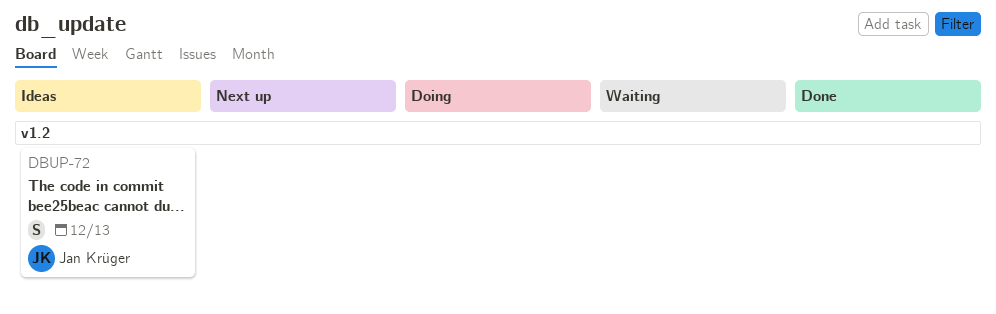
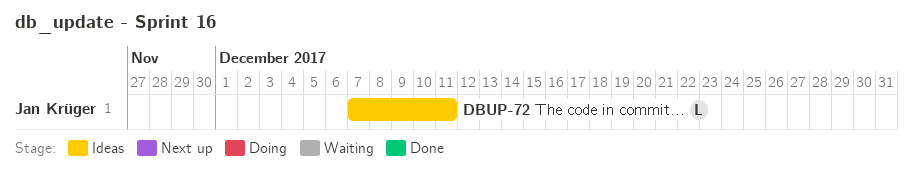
DBUP-72, estimate: S -> L
DBUP-72, due: Dec 13 -> Dec 11

